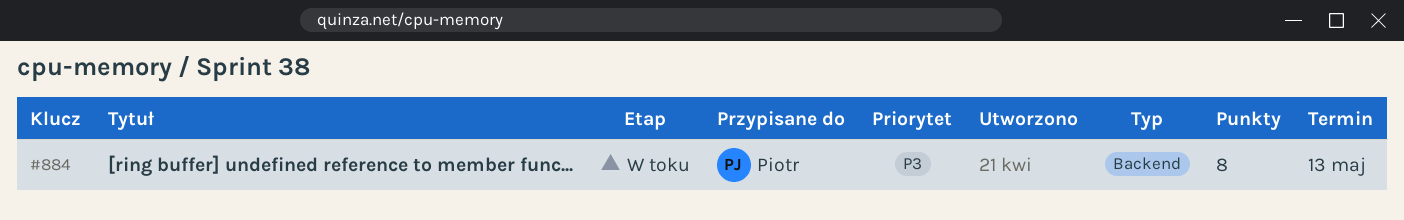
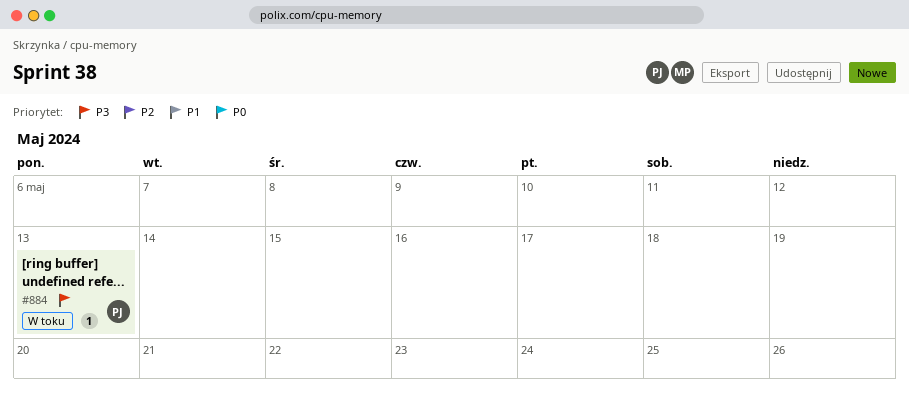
#884, estimate: 8 -> 1

